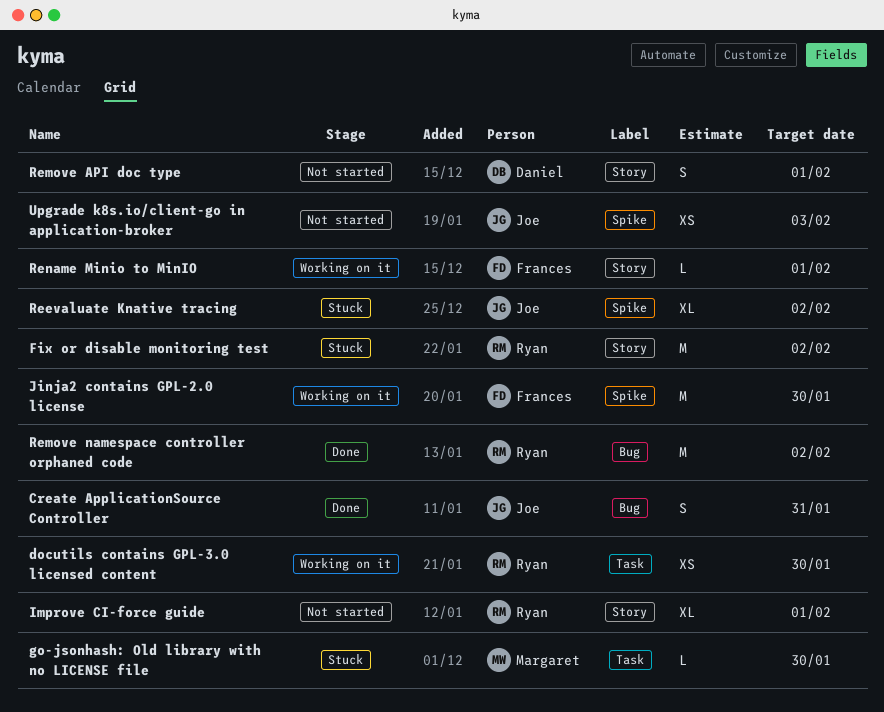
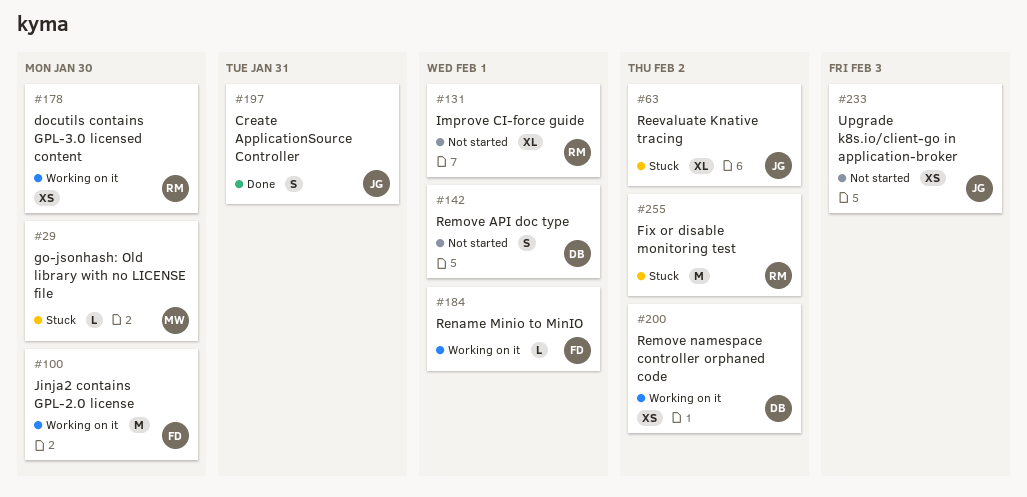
Remove namespace controller orphaned code, status: Done -> Working on it
Remove namespace controller orphaned code, owner: Ryan -> Daniel
Remove namespace controller orphaned code, estimate: M -> XS

